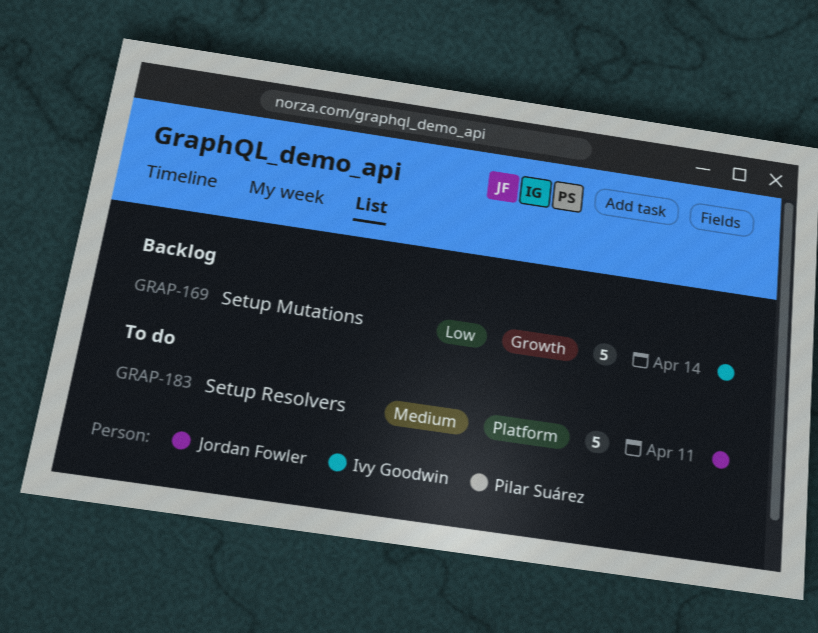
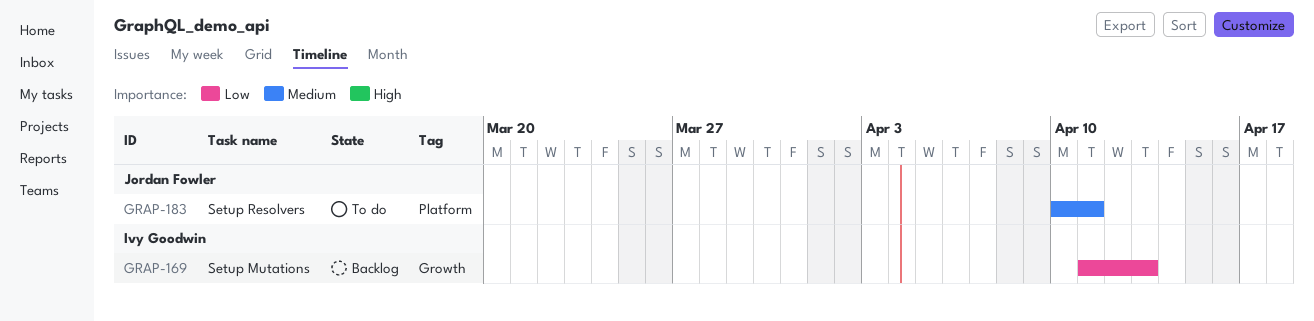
GRAP-169, due: Apr 14 -> Apr 13

